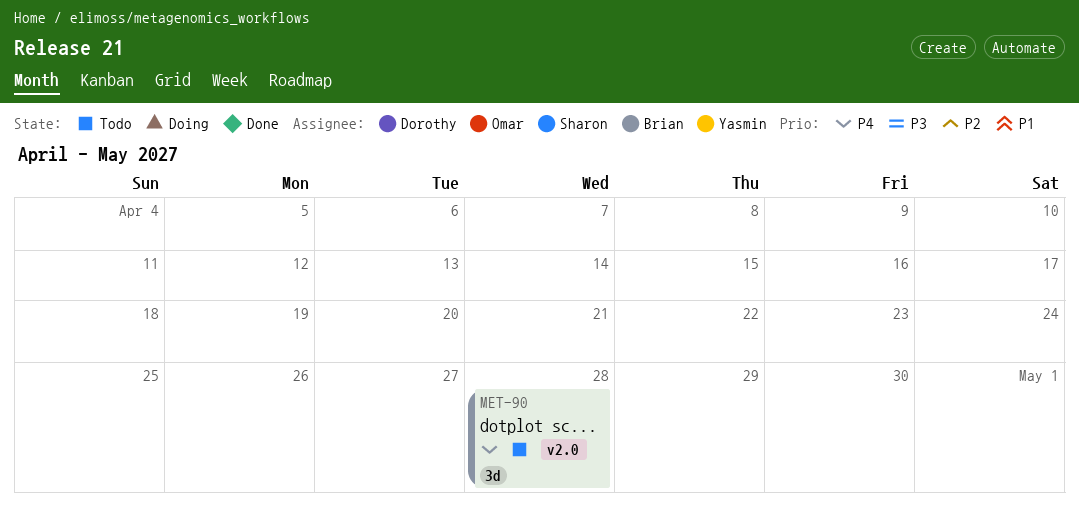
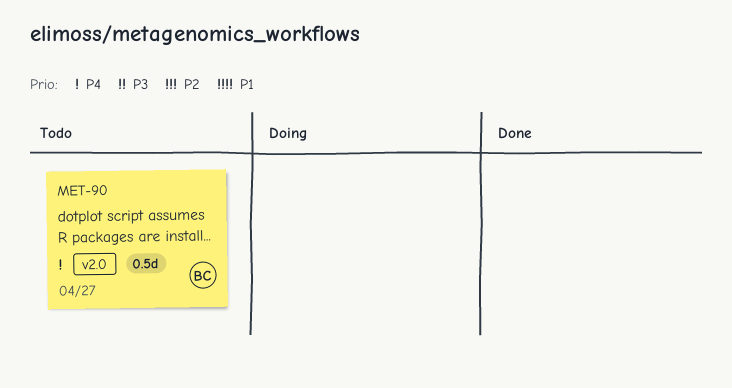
MET-90, estimate: 3d -> 0.5d
MET-90, due: Apr 28 -> Apr 27

